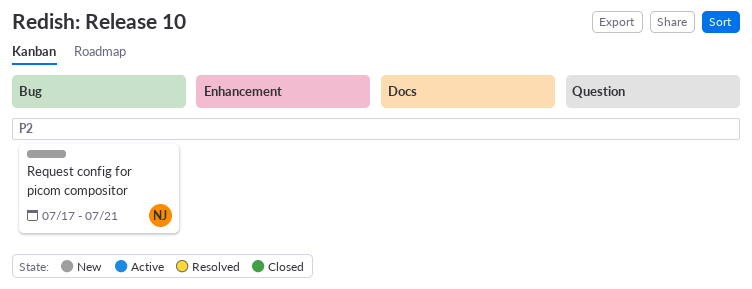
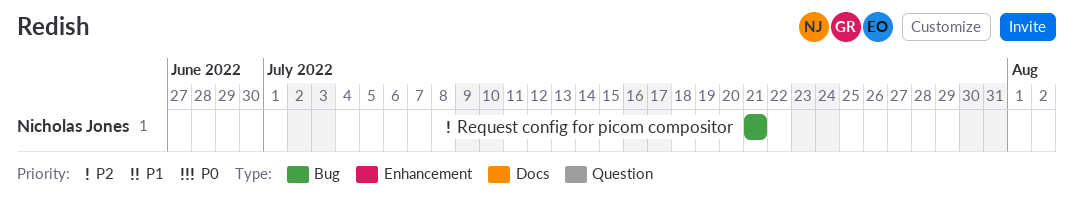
Request config for picom compositor, start: Jul 17 -> Jul 21

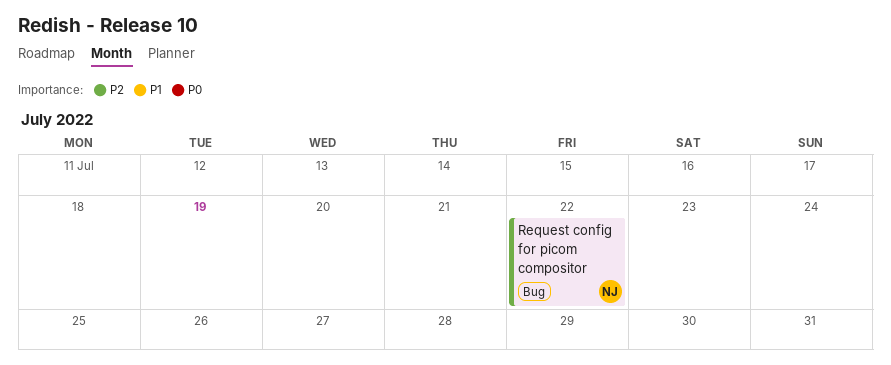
Request config for picom compositor, due: Jul 21 -> Jul 22

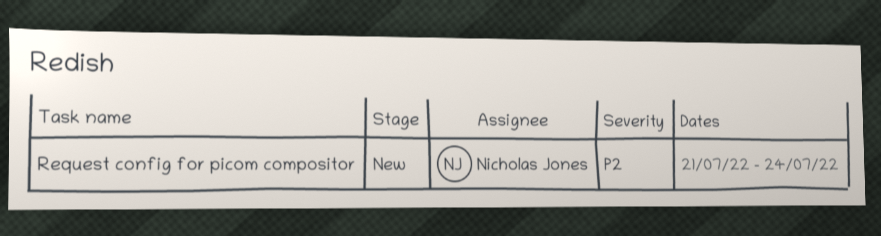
Request config for picom compositor, due: Jul 22 -> Jul 24

